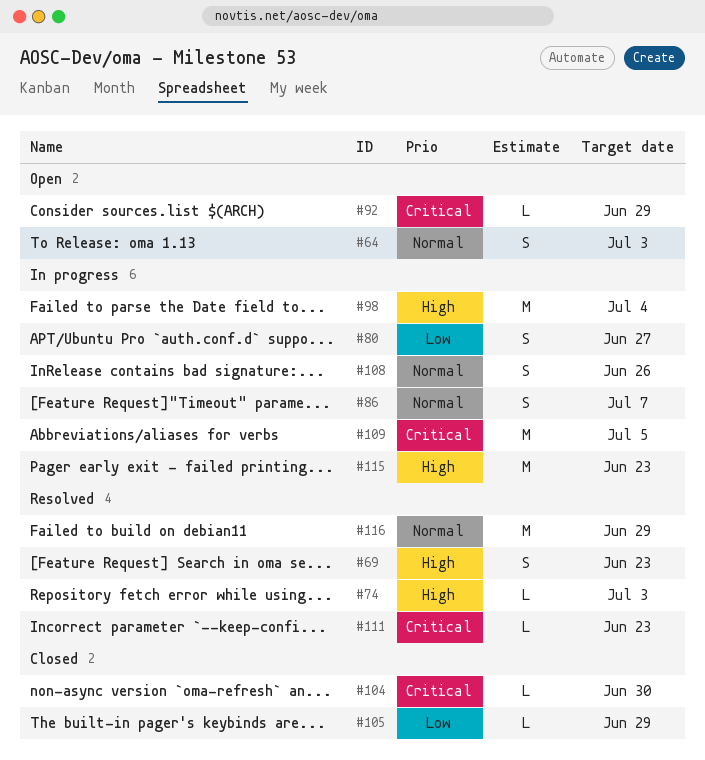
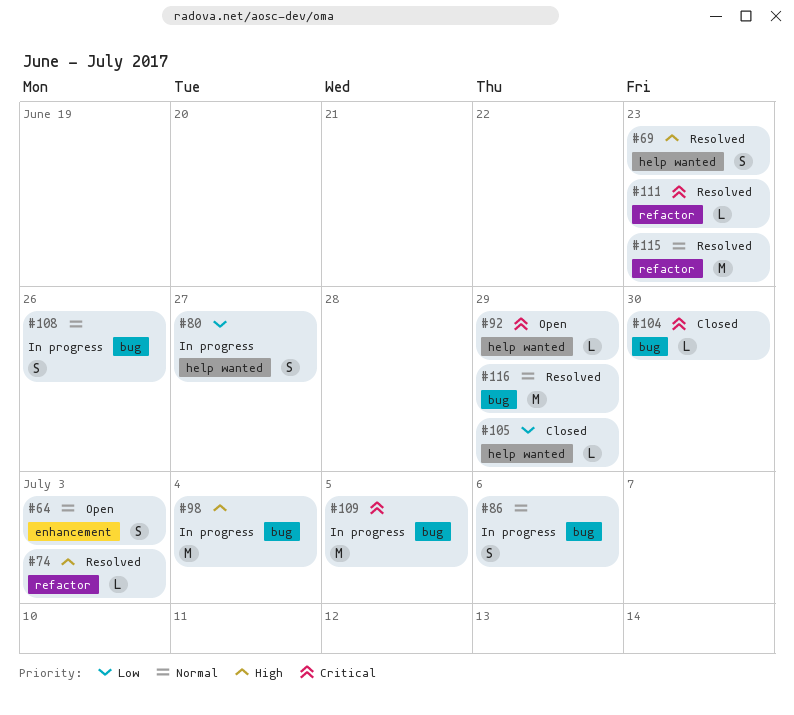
#86, due: Jul 7 -> Jul 6
#115, status: In progress -> Resolved
#115, priority: High -> Normal

